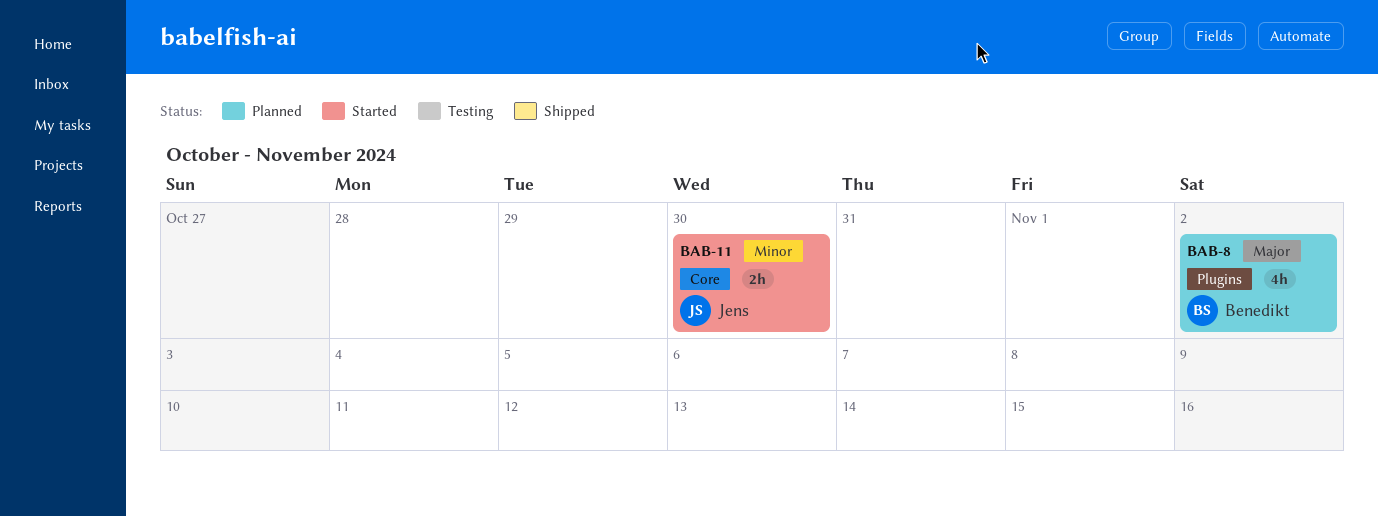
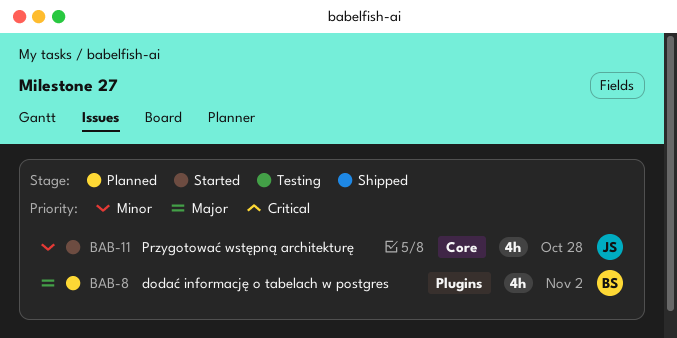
BAB-11, estimate: 2h -> 4h
BAB-11, due: Oct 30 -> Oct 28

